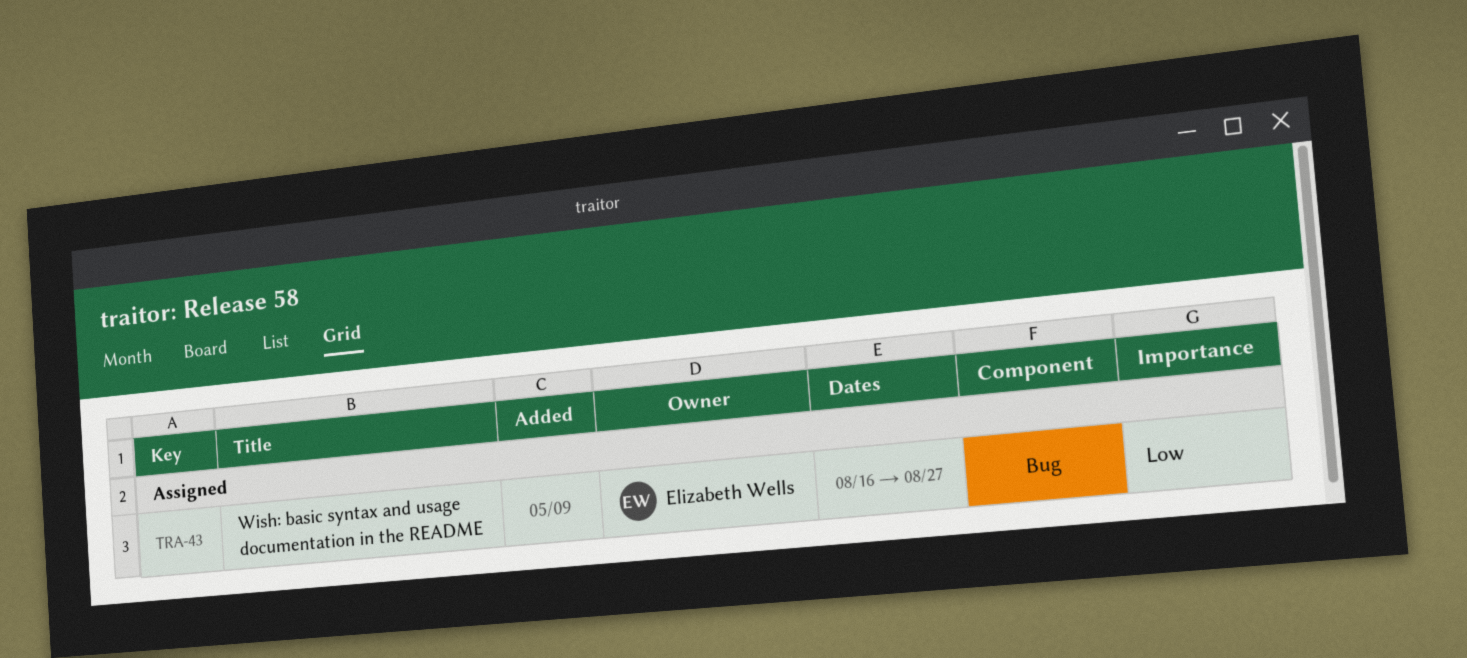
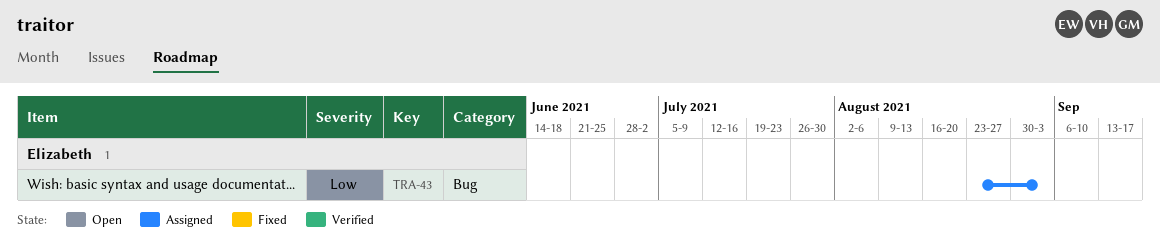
TRA-43, start: Aug 16 -> Aug 23
TRA-43, due: Aug 27 -> Sep 3

